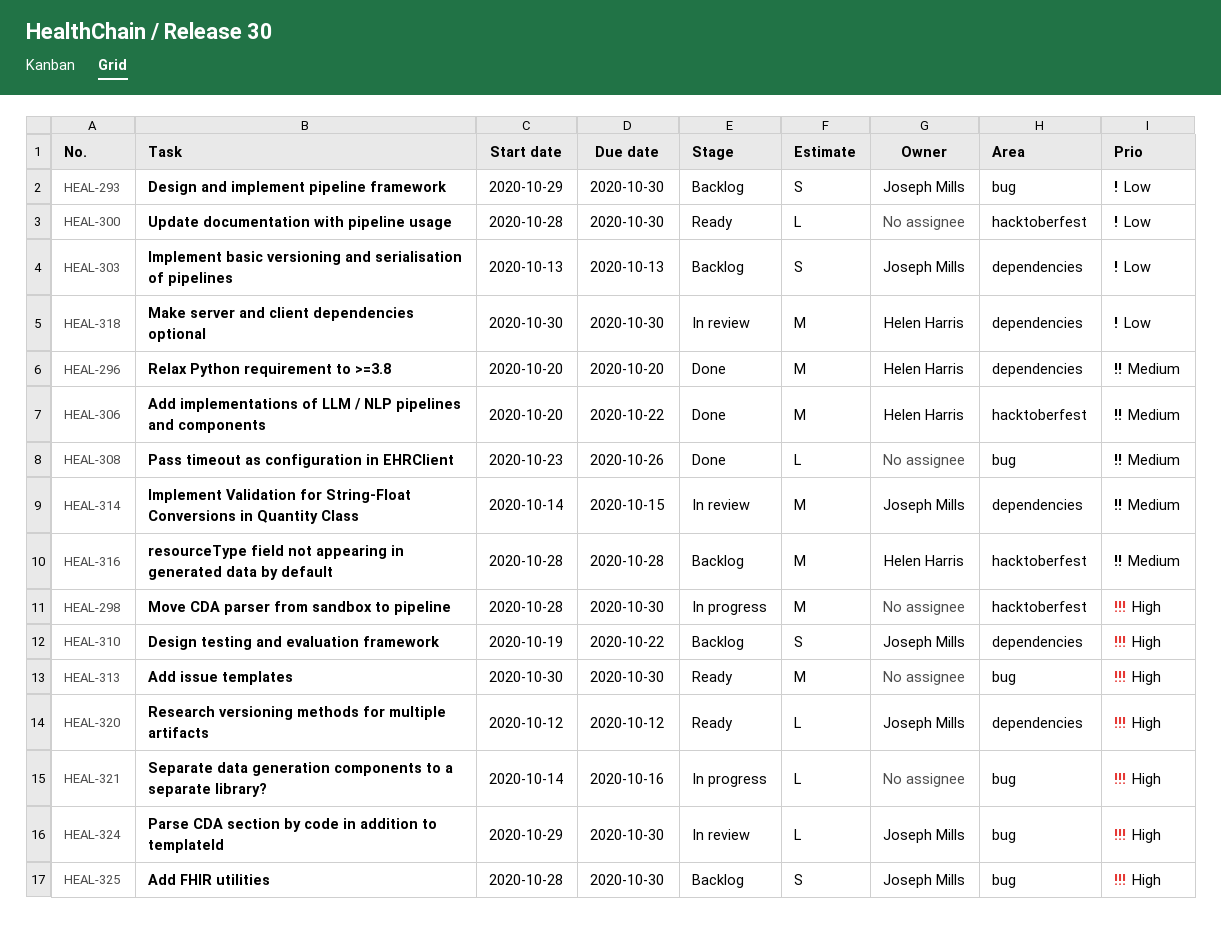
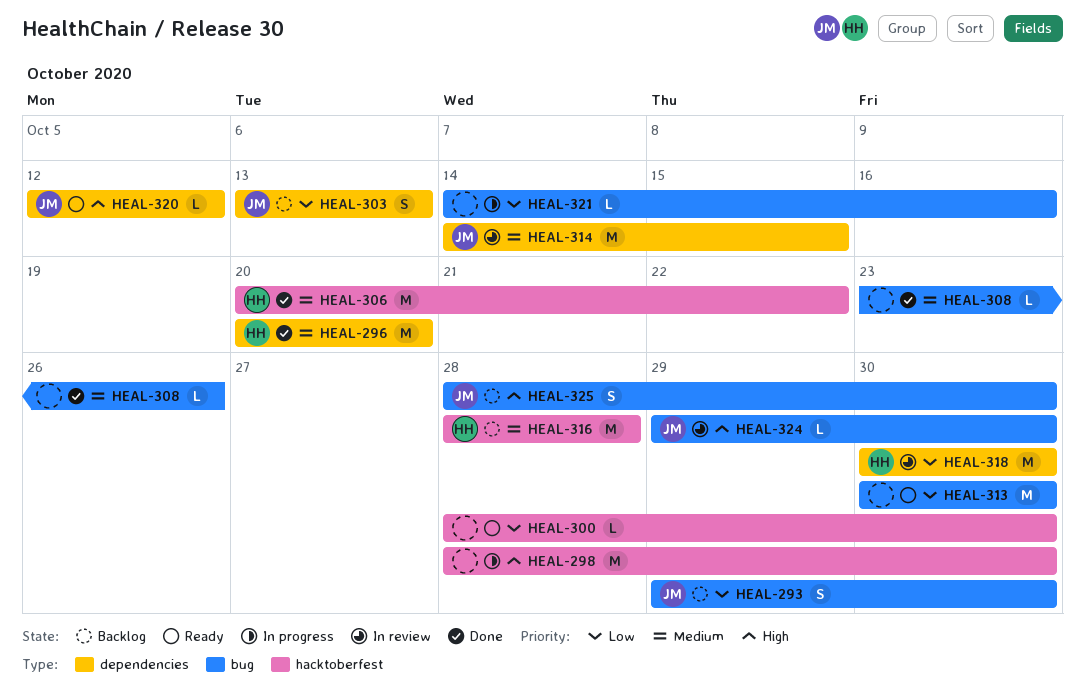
HEAL-310: present -> none
HEAL-313, priority: High -> Low
HEAL-321, priority: High -> Low

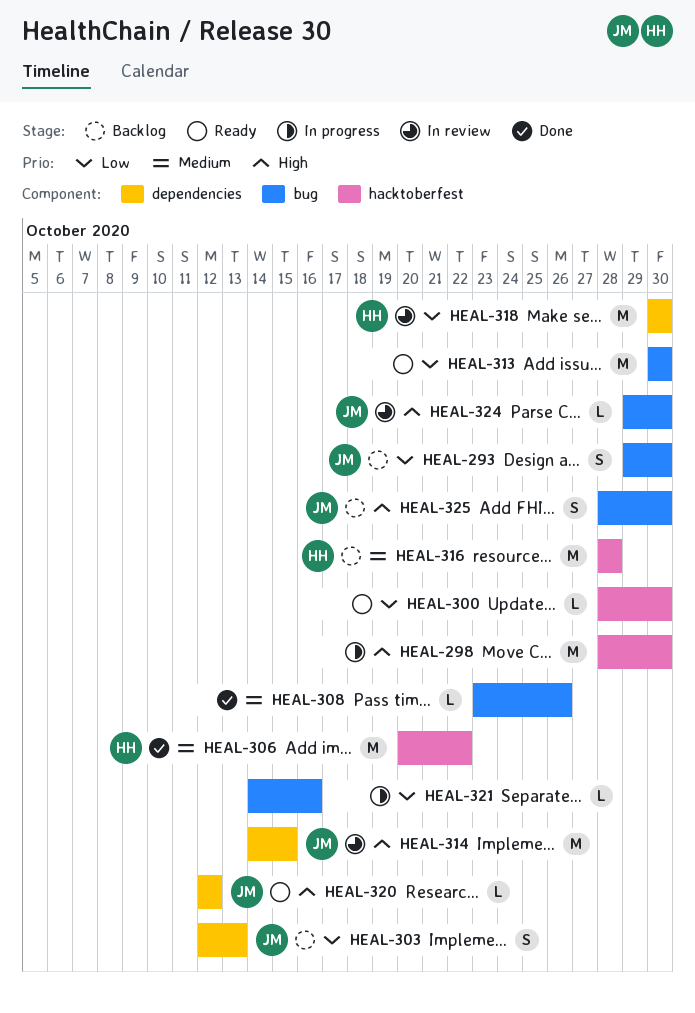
HEAL-296: present -> none
HEAL-303, start: Oct 13 -> Oct 12
HEAL-314, priority: Medium -> High

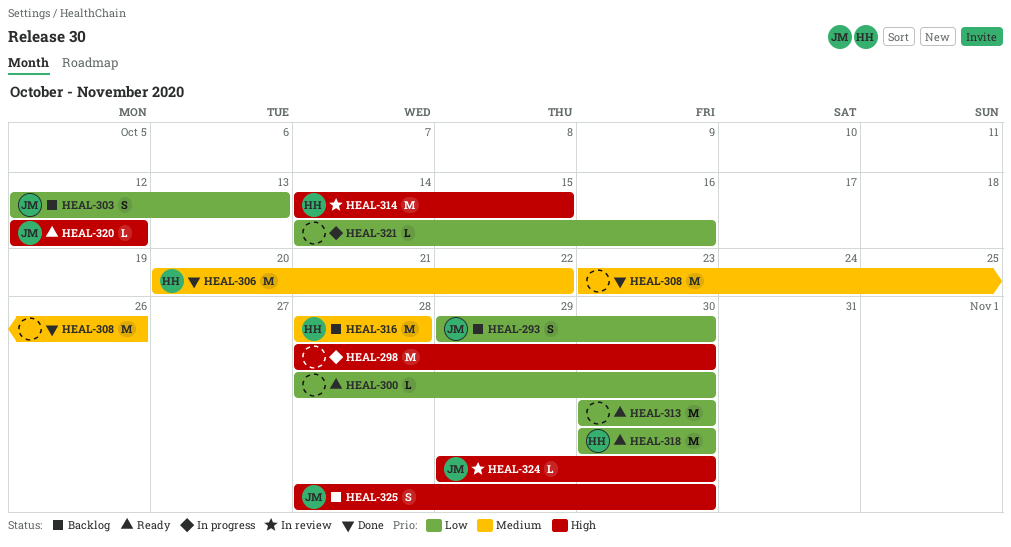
HEAL-308, estimate: L -> M
HEAL-314, owner: JM -> HH
HEAL-318, status: In review -> Ready

